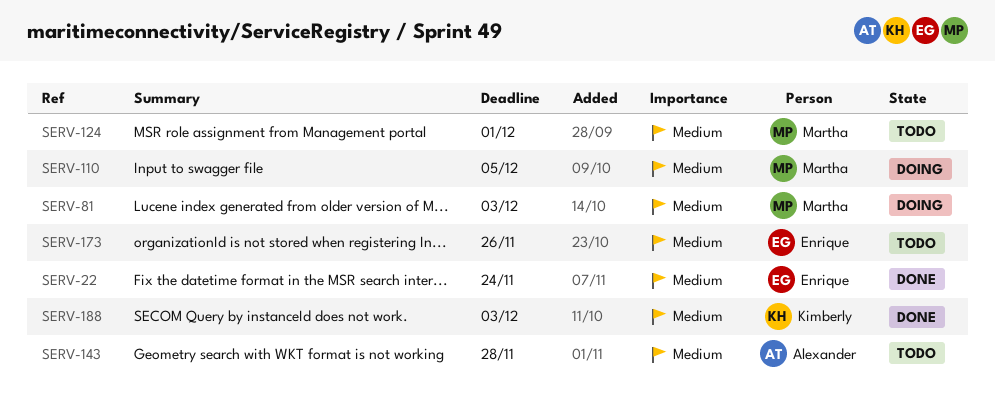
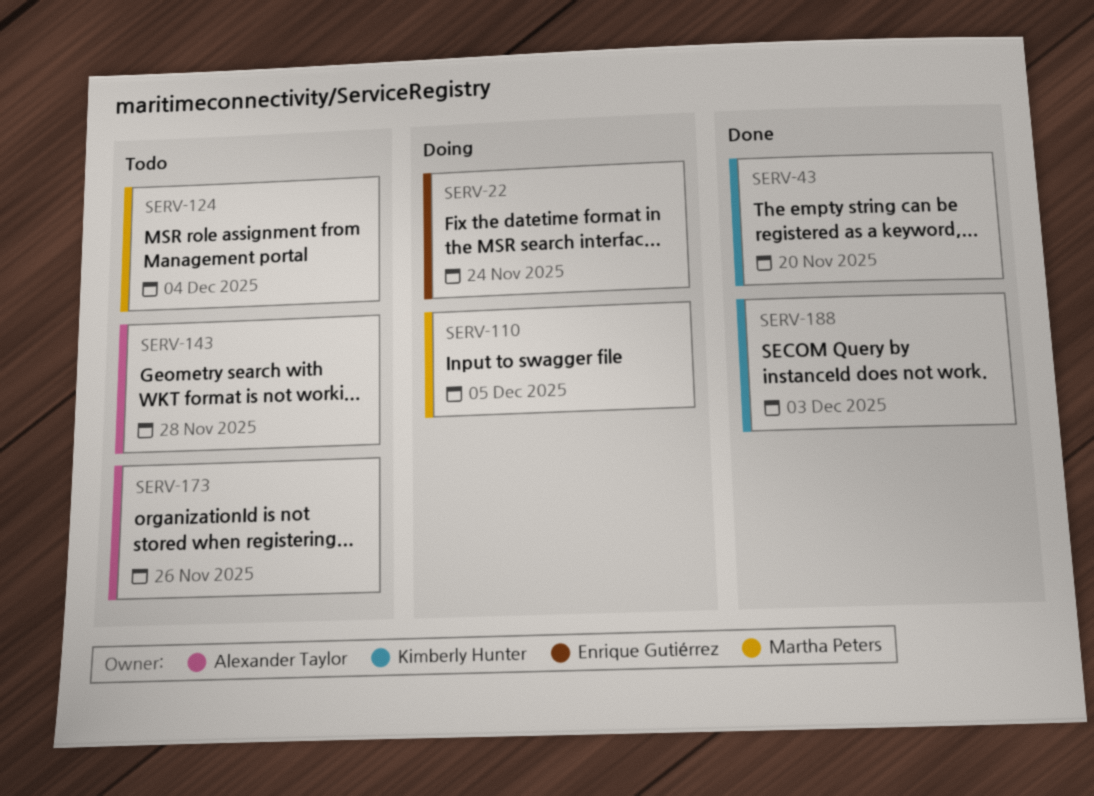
SERV-22, status: Done -> Doing
SERV-43: none -> present
SERV-81: present -> none
SERV-124, due: Dec 1 -> Dec 4
SERV-173, owner: Enrique Gutiérrez -> Alexander Taylor

